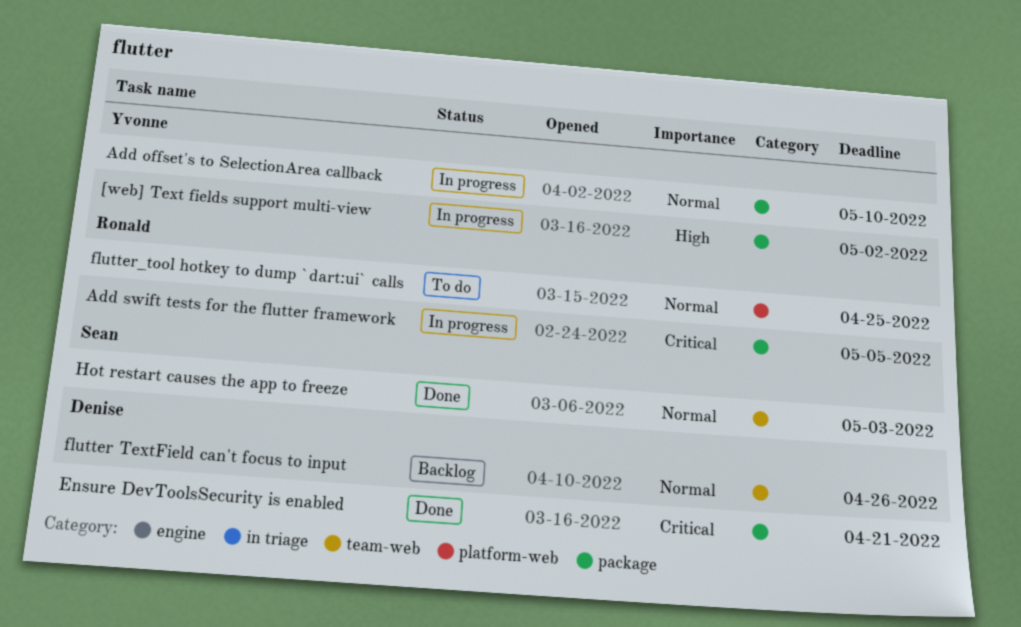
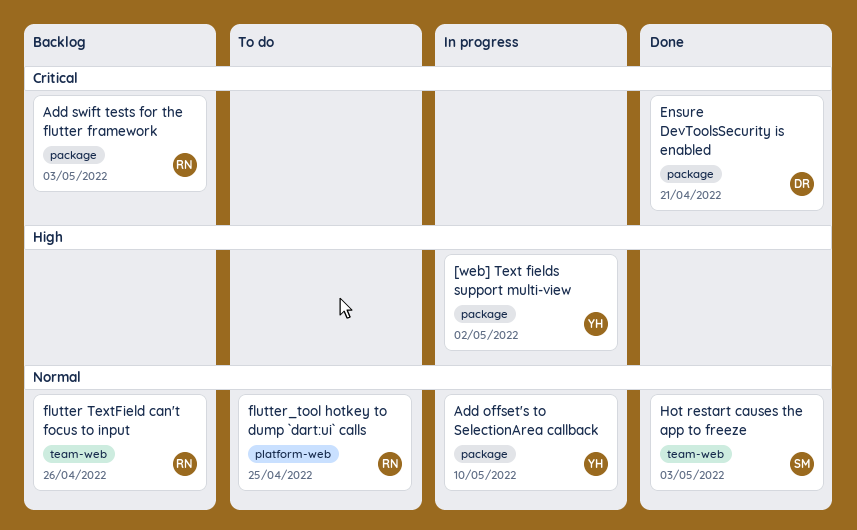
Add swift tests for the flutter framework, status: In progress -> Backlog
Add swift tests for the flutter framework, due: May 5 -> May 3
flutter TextField can't focus to input, owner: Denise -> Ronald

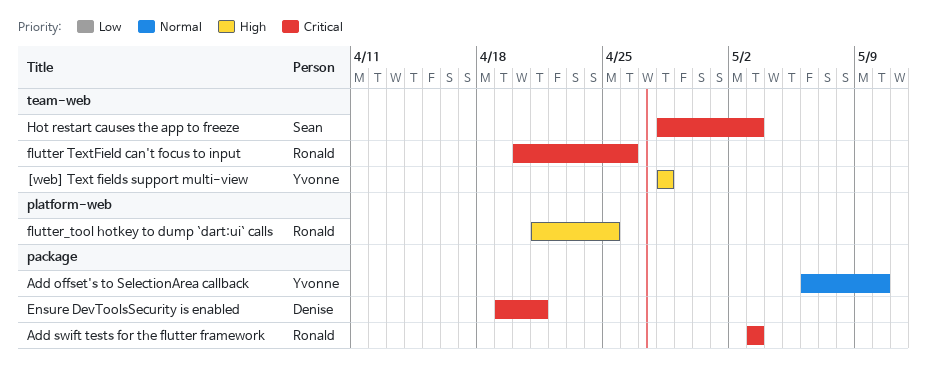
[web] Text fields support multi-view, label: package -> team-web
[web] Text fields support multi-view, due: May 2 -> Apr 28
flutter TextField can't focus to input, priority: Normal -> Critical
flutter_tool hotkey to dump `dart:ui` calls, priority: Normal -> High
Hot restart causes the app to freeze, priority: Normal -> Critical

